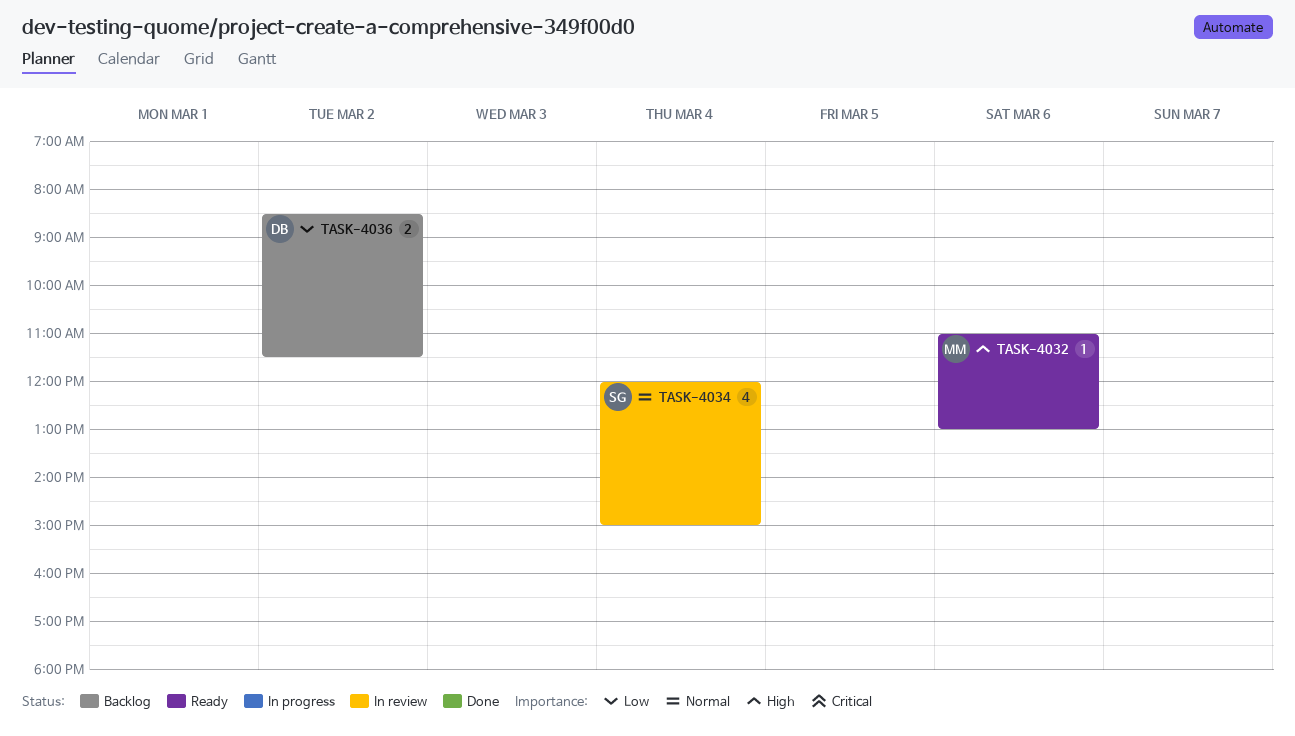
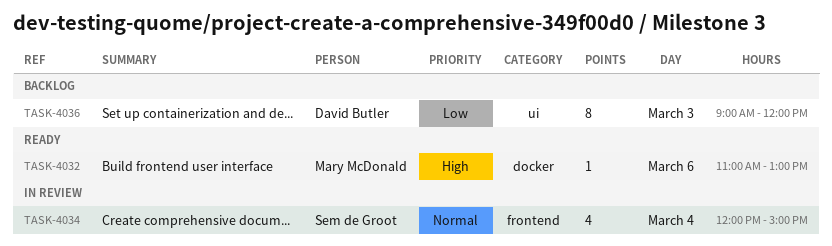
TASK-4036, estimate: 2 -> 8
TASK-4036, day: Mar 2 -> Mar 3
TASK-4036, begins: 08:30 -> 09:00
TASK-4036, ends: 11:30 -> 12:00

